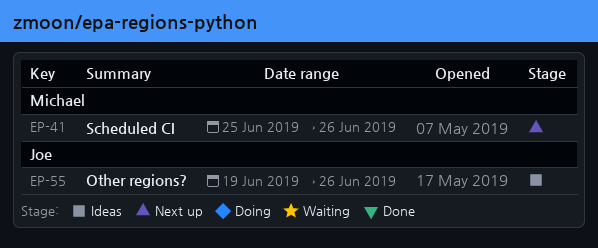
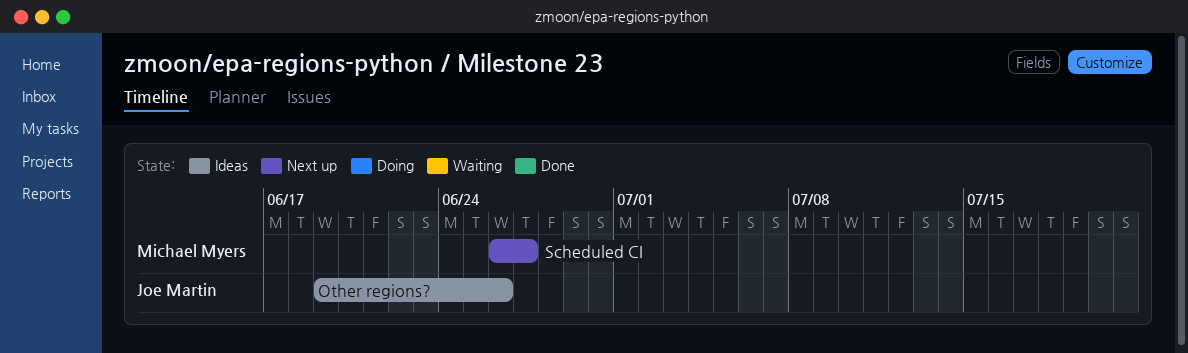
Scheduled CI, start: Jun 25 -> Jun 26
Scheduled CI, due: Jun 26 -> Jun 27

